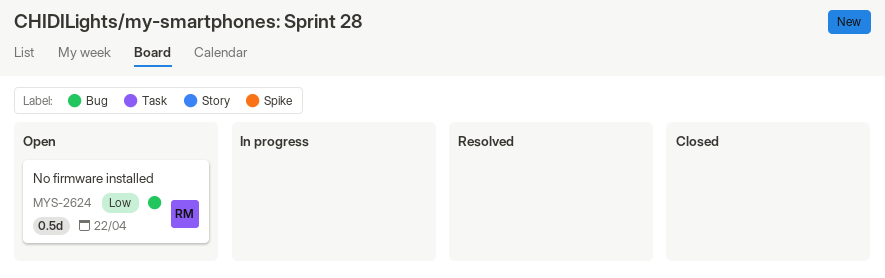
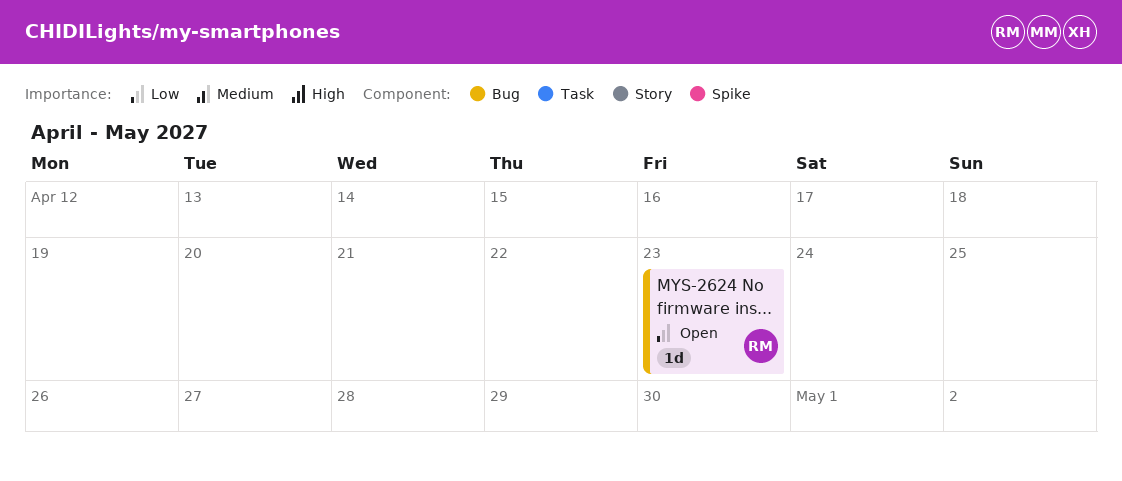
MYS-2624, estimate: 0.5d -> 1d
MYS-2624, due: Apr 22 -> Apr 23

